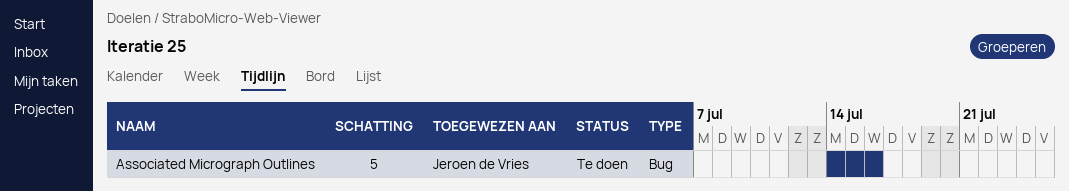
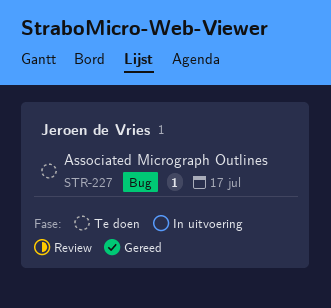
Associated Micrograph Outlines, estimate: 5 -> 1
Associated Micrograph Outlines, due: Jul 16 -> Jul 17

